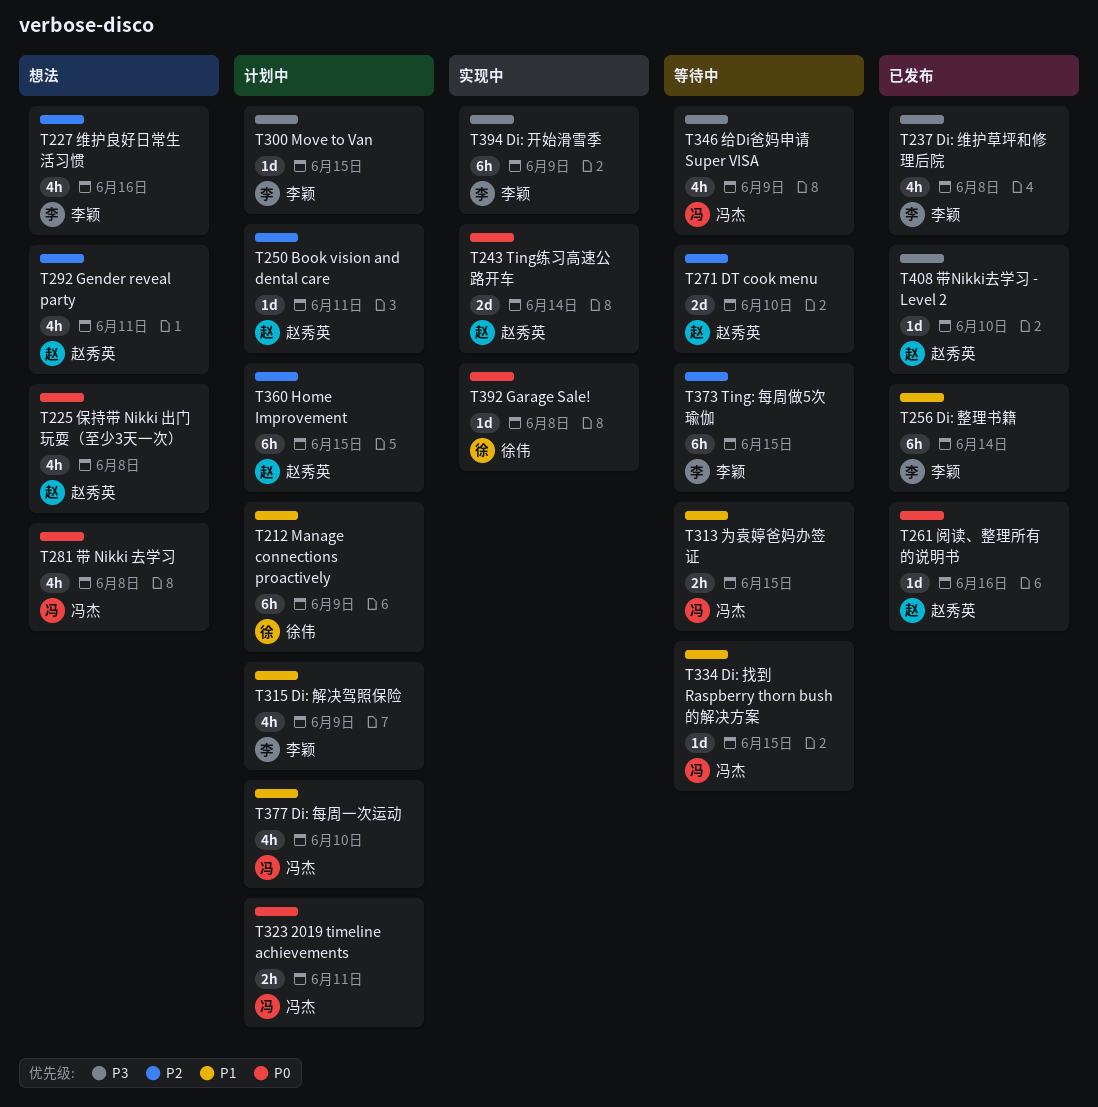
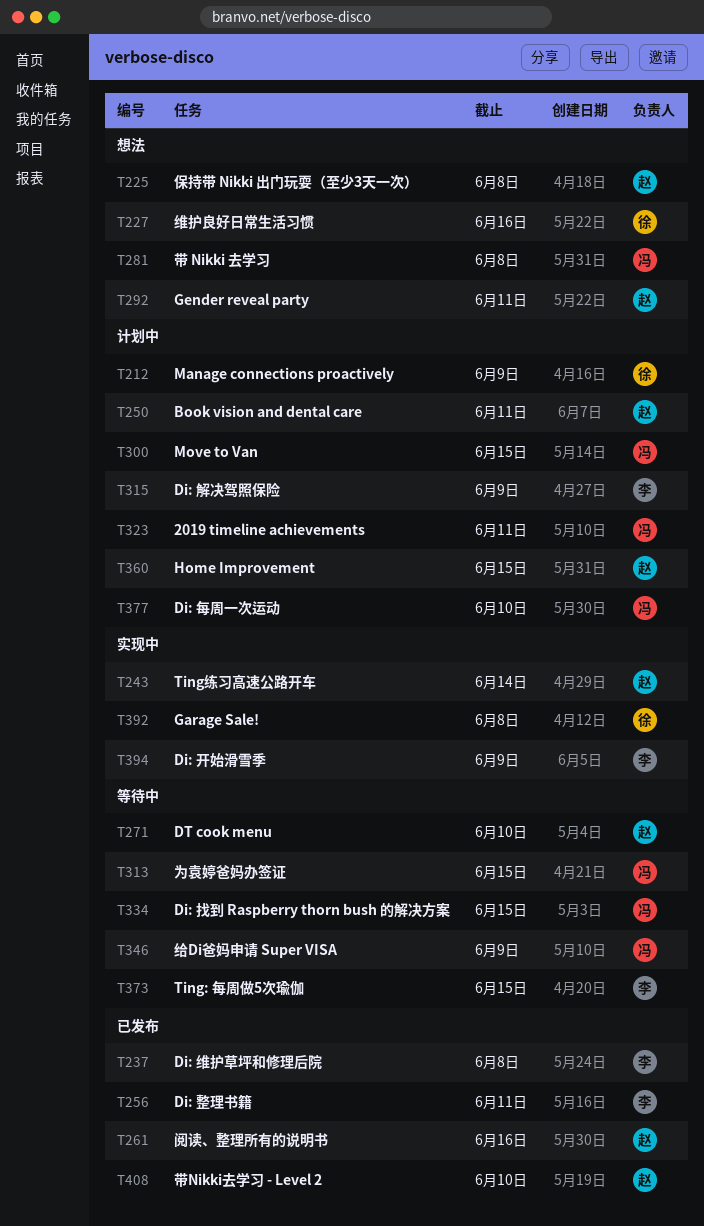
T227, owner: 李颖 -> 徐伟
T256, due: Jun 14 -> Jun 11
T300, owner: 李颖 -> 冯杰

